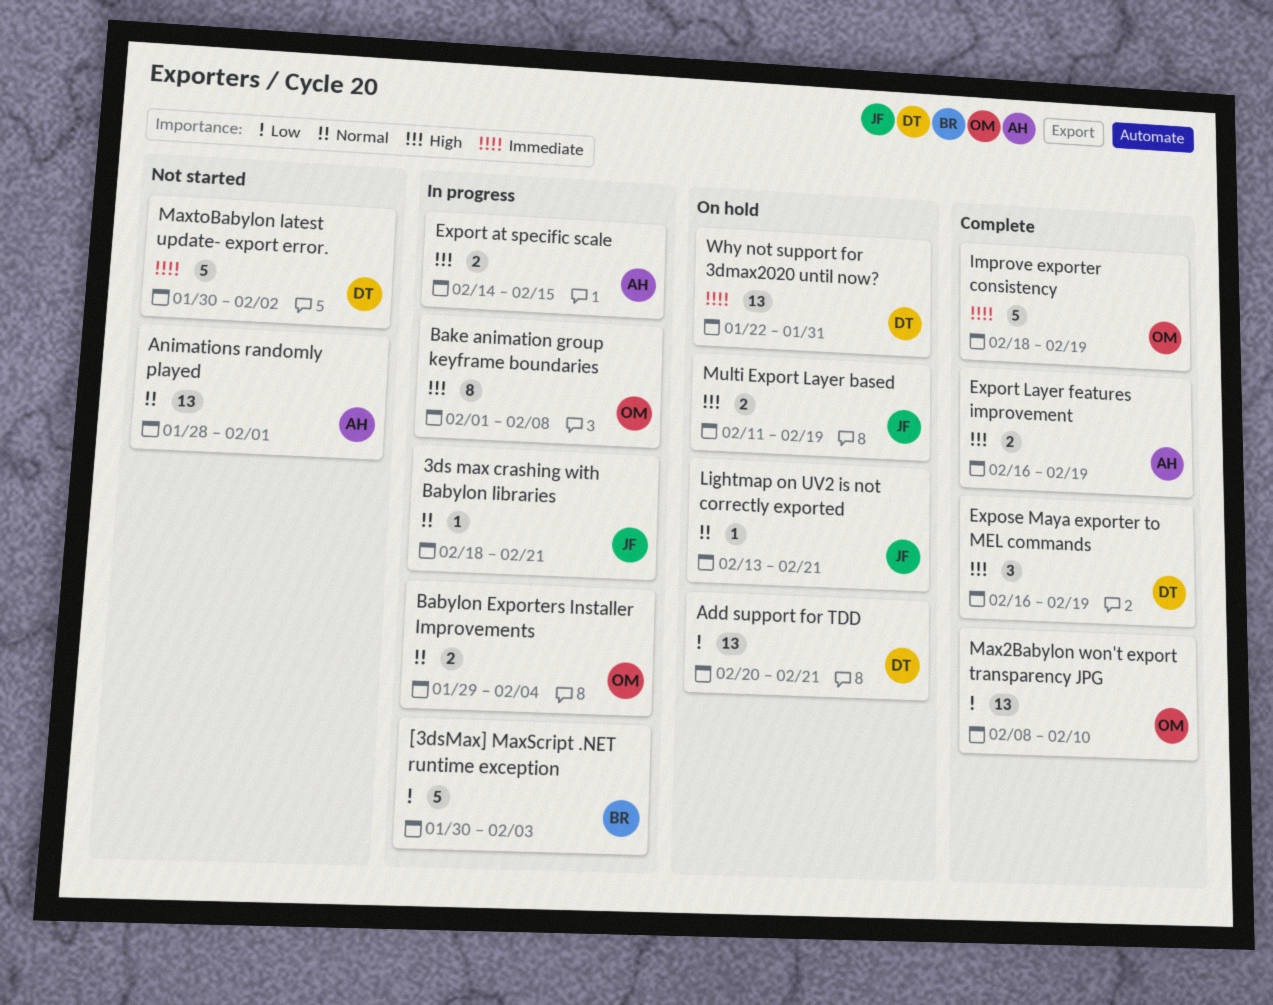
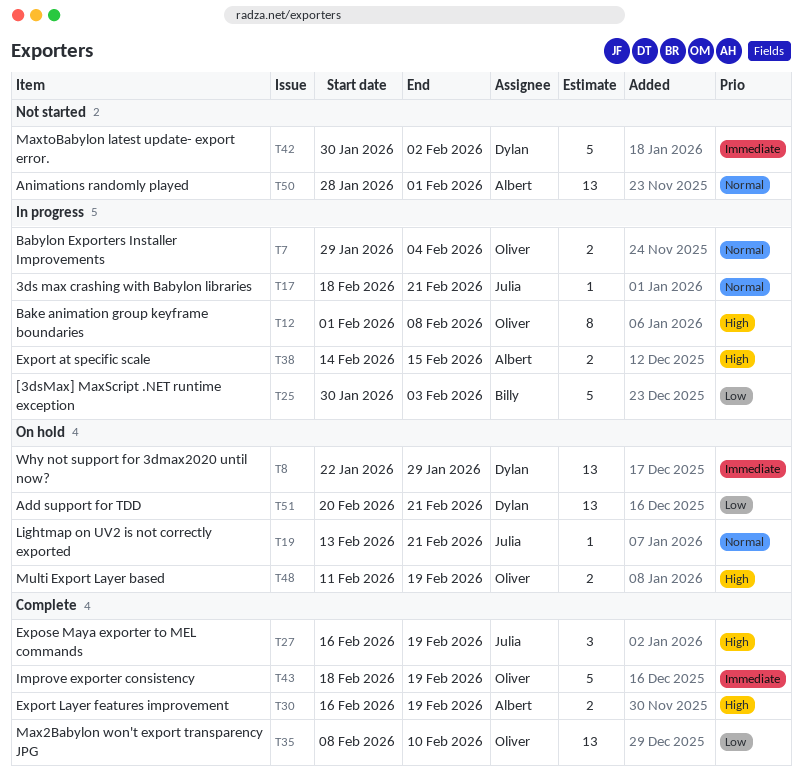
Expose Maya exporter to MEL commands, owner: Dylan -> Julia
Multi Export Layer based, owner: Julia -> Oliver
Why not support for 3dmax2020 until now?, due: Jan 31 -> Jan 29

